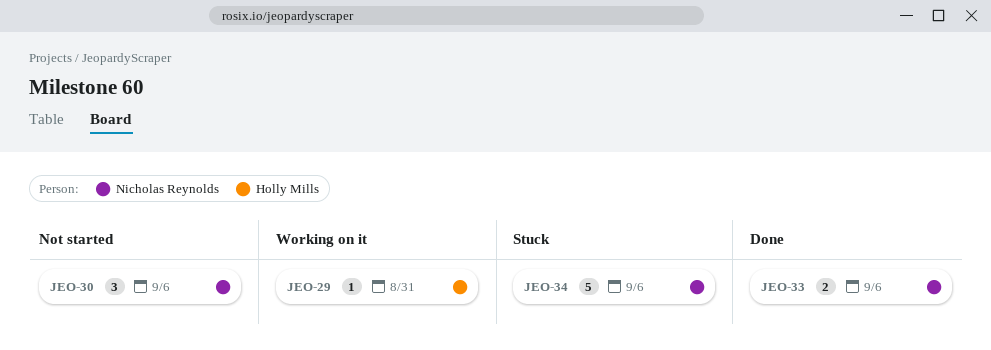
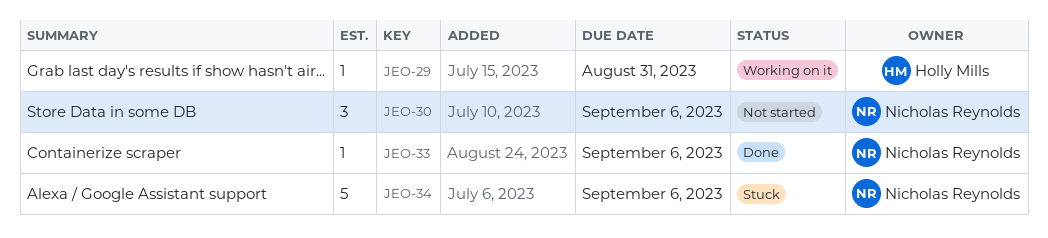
JEO-33, estimate: 2 -> 1

